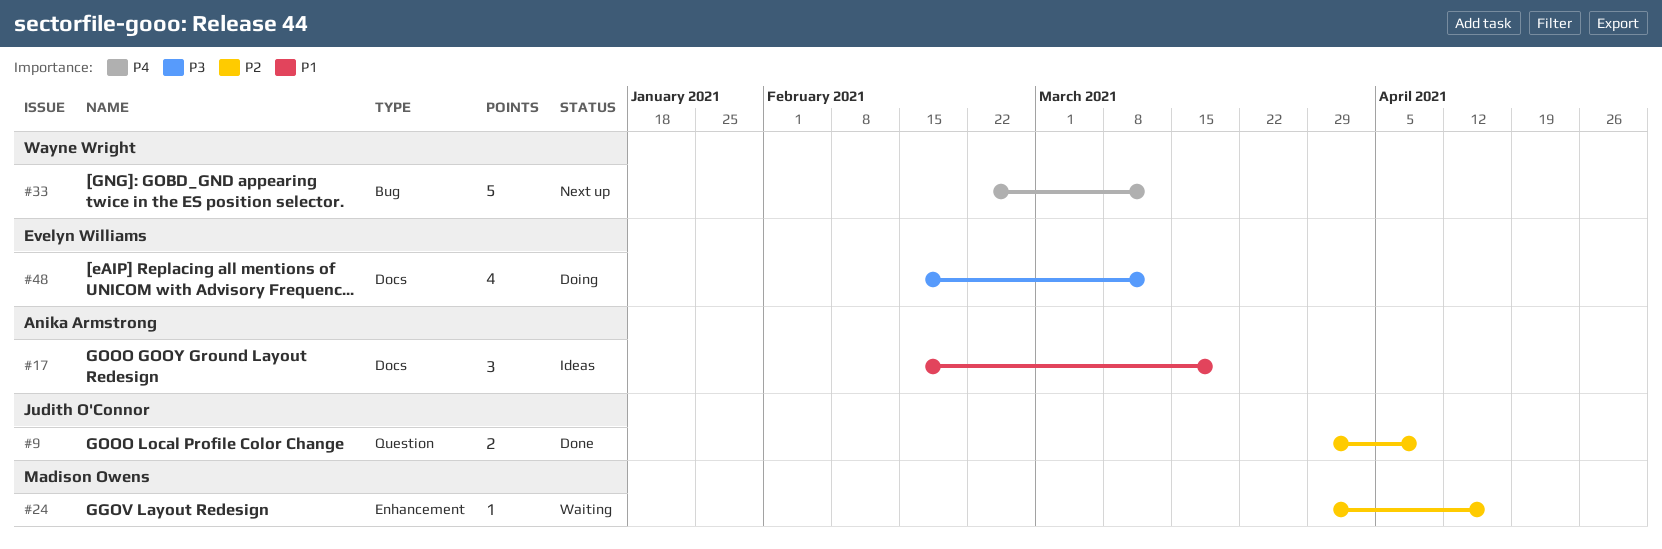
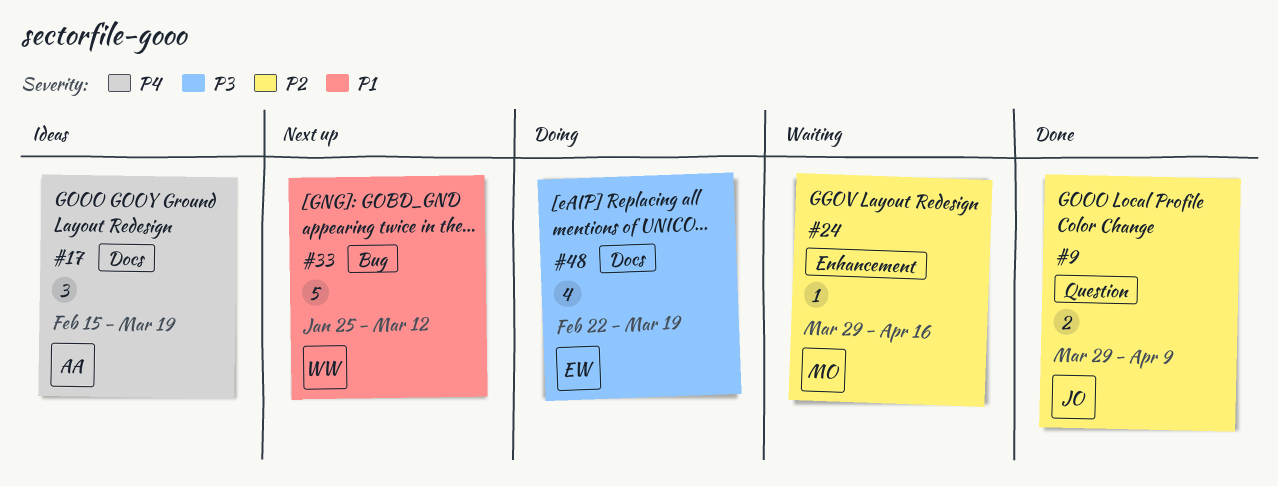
#17, priority: P1 -> P4
#33, priority: P4 -> P1
#33, start: Feb 22 -> Jan 25
#48, start: Feb 15 -> Feb 22
#48, due: Mar 12 -> Mar 19

